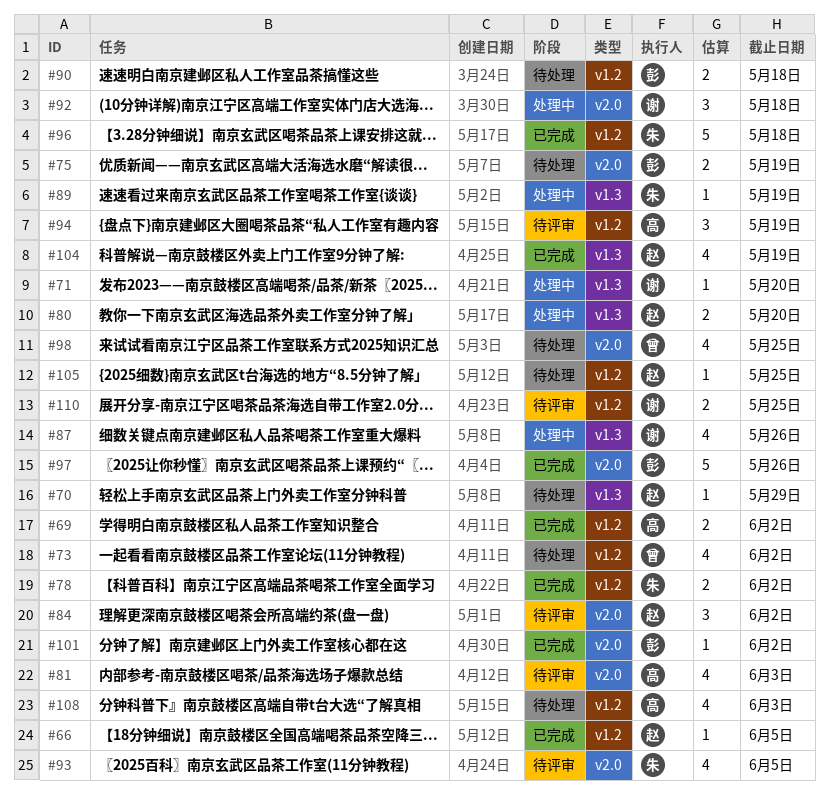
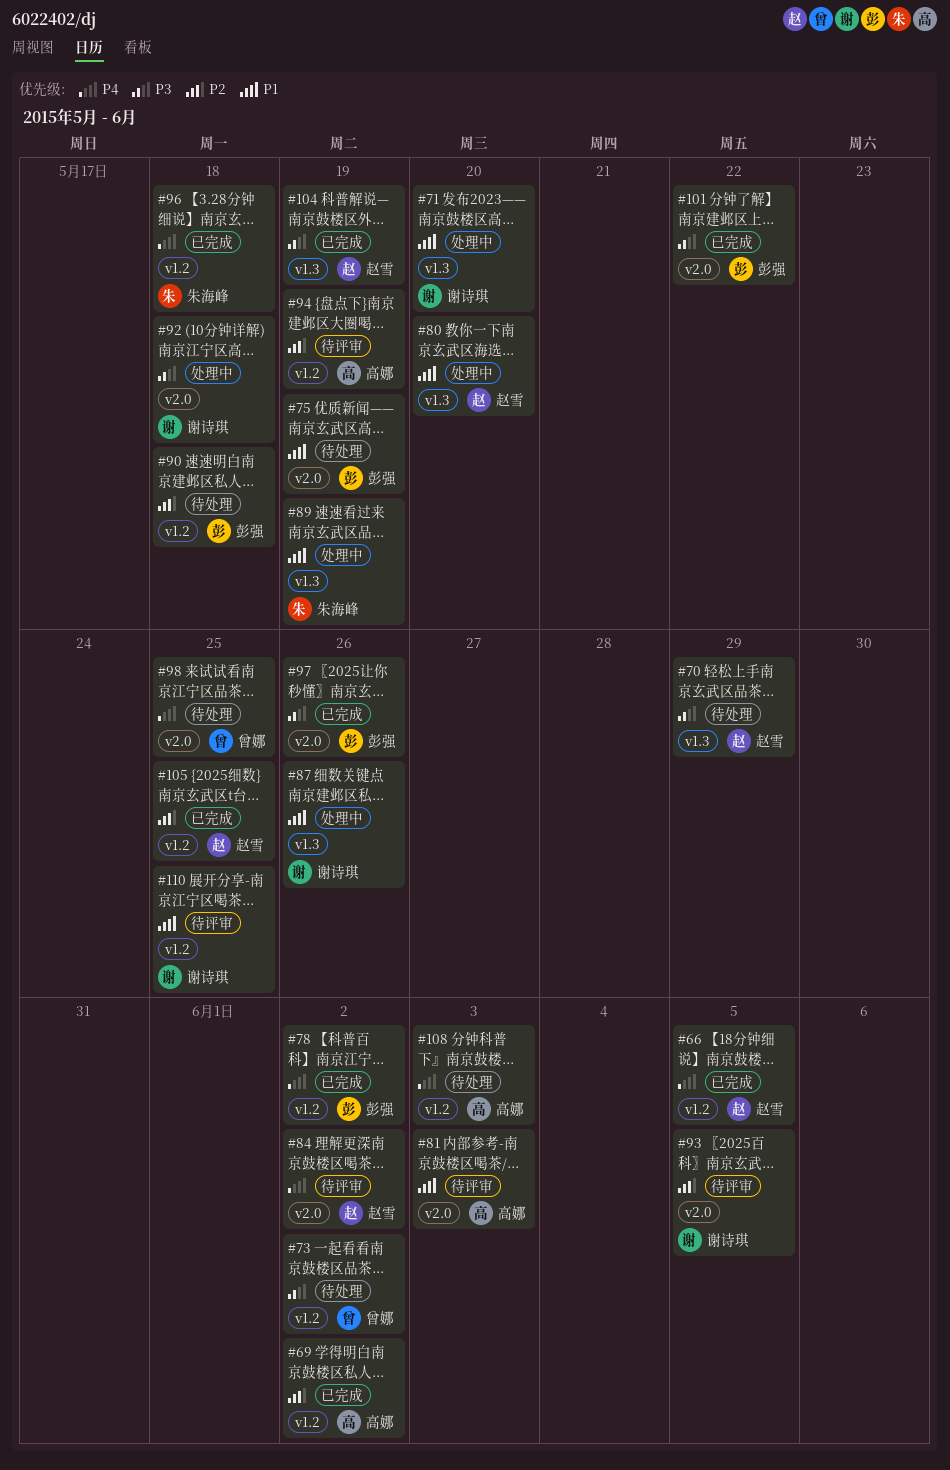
#78, owner: 朱海峰 -> 彭强
#93, owner: 朱海峰 -> 谢诗琪
#101, due: Jun 2 -> May 22
#105, status: 待处理 -> 已完成

